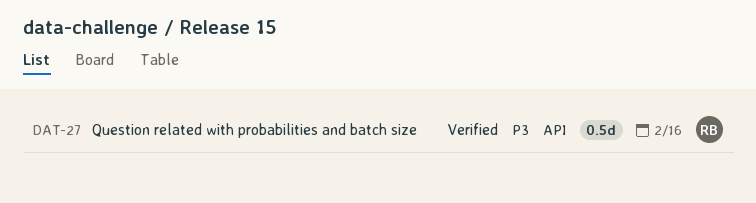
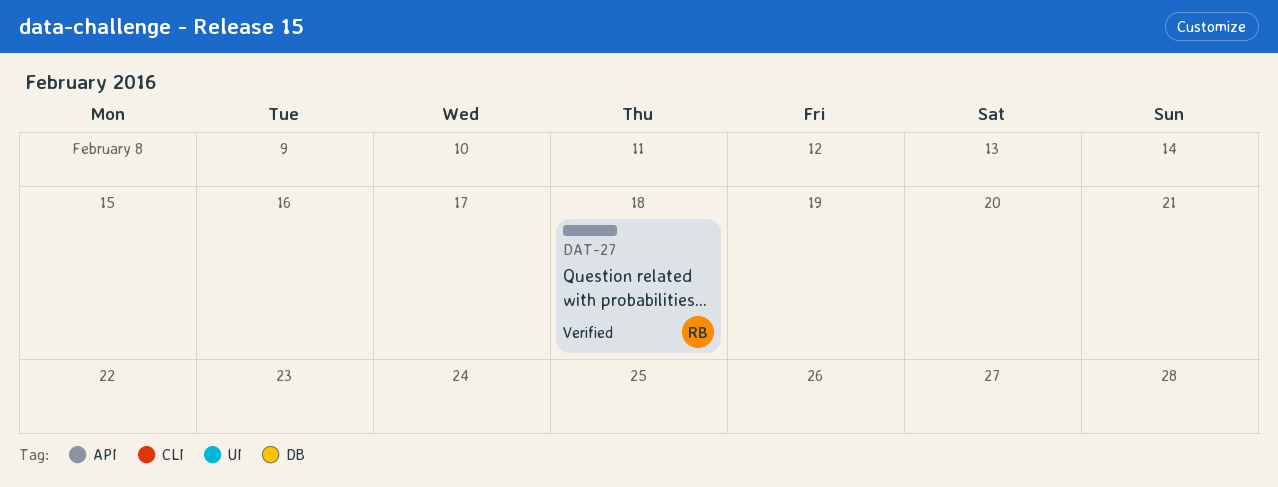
DAT-27, due: Feb 16 -> Feb 18

